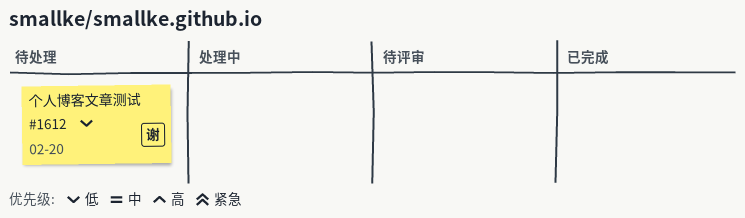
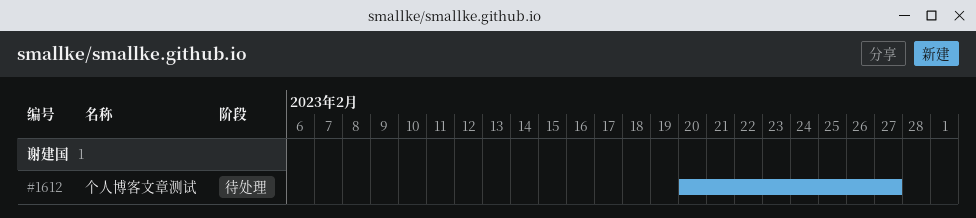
#1612, due: Feb 20 -> Feb 27

